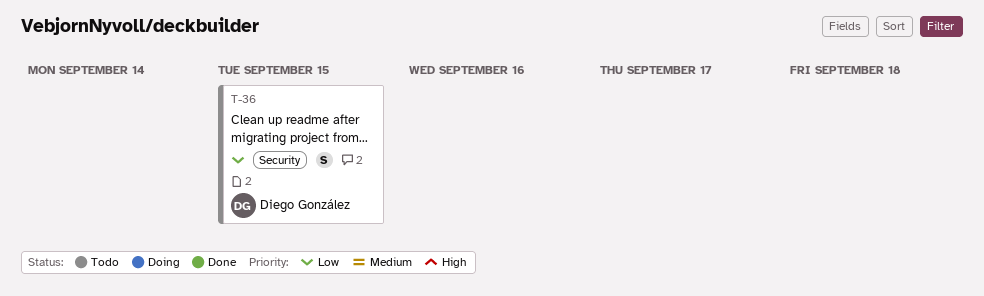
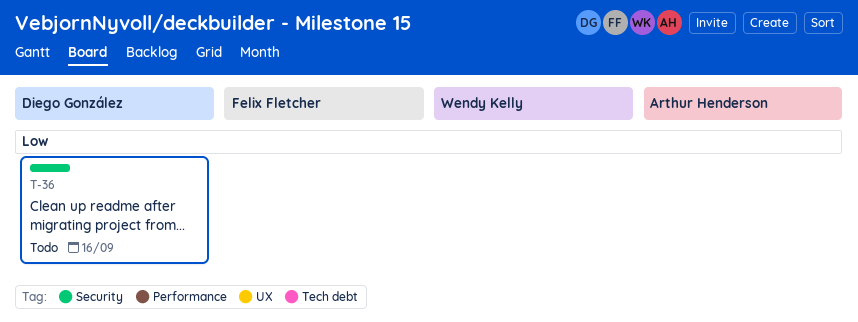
T-36, due: Sep 15 -> Sep 16

